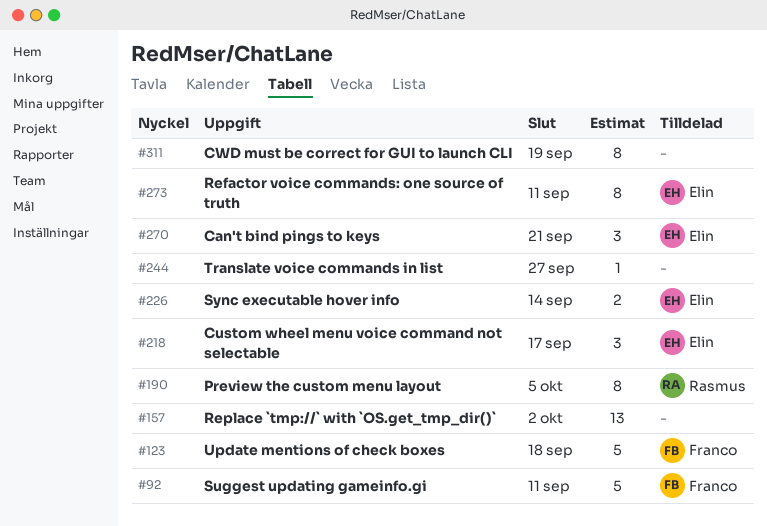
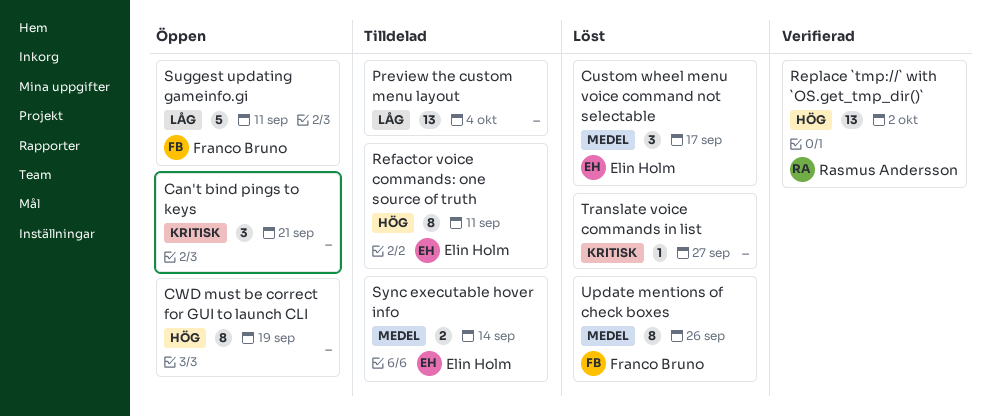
Can't bind pings to keys, owner: Elin Holm -> none
Preview the custom menu layout, owner: Rasmus Andersson -> none
Preview the custom menu layout, estimate: 8 -> 13
Preview the custom menu layout, due: Oct 5 -> Oct 4
Replace `tmp://` with `OS.get_tmp_dir()`, owner: none -> Rasmus Andersson
Update mentions of check boxes, estimate: 5 -> 8
Update mentions of check boxes, due: Sep 18 -> Sep 26

